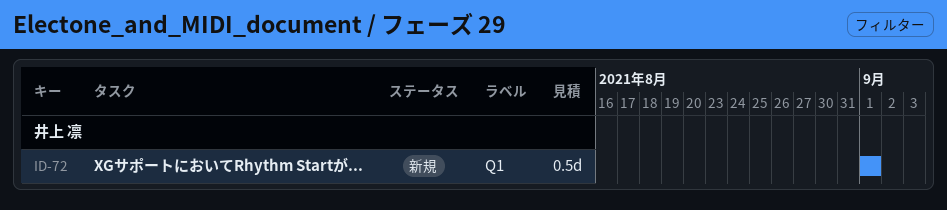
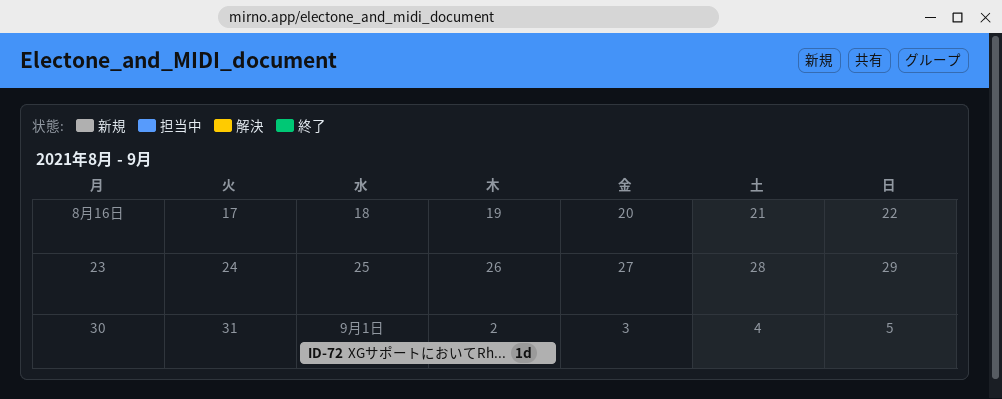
ID-72, estimate: 0.5d -> 1d
ID-72, due: Sep 1 -> Sep 2

